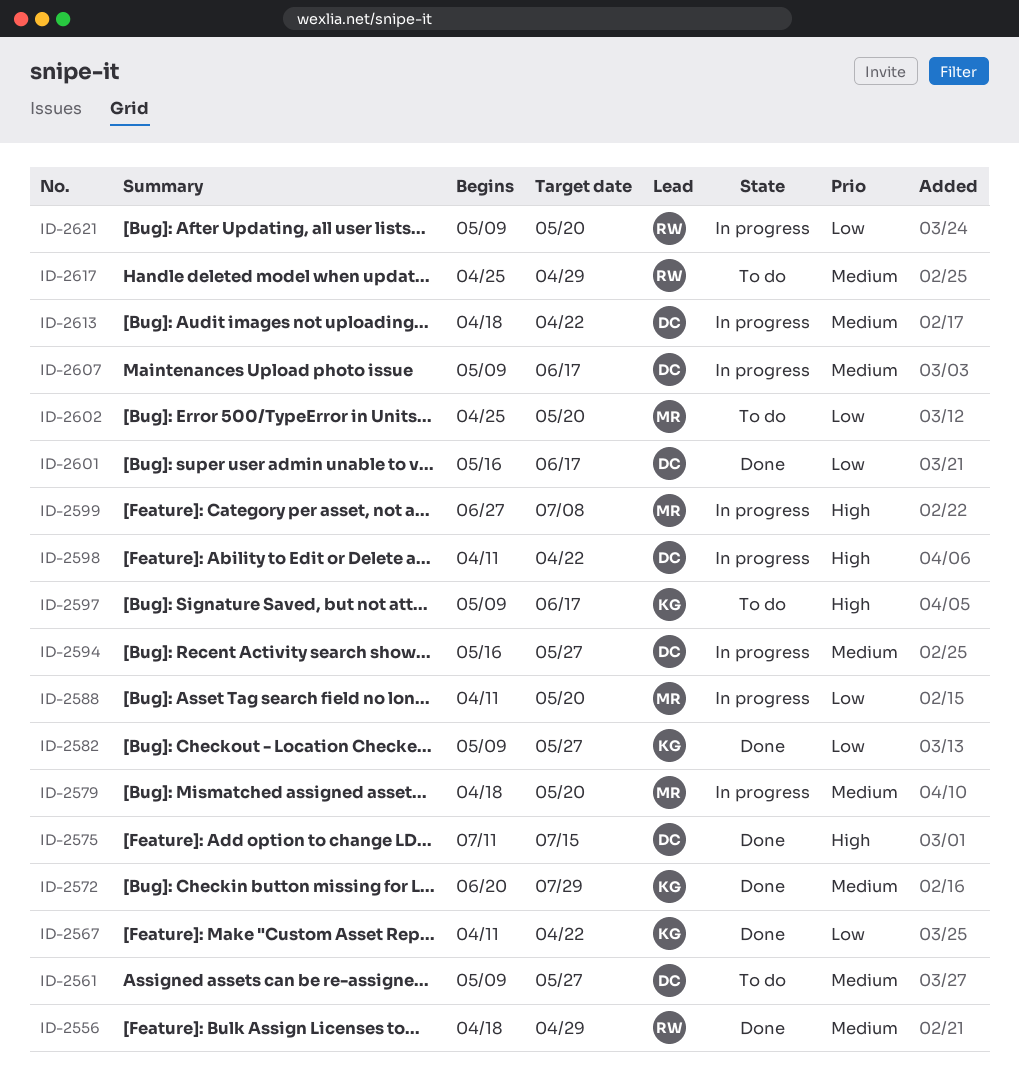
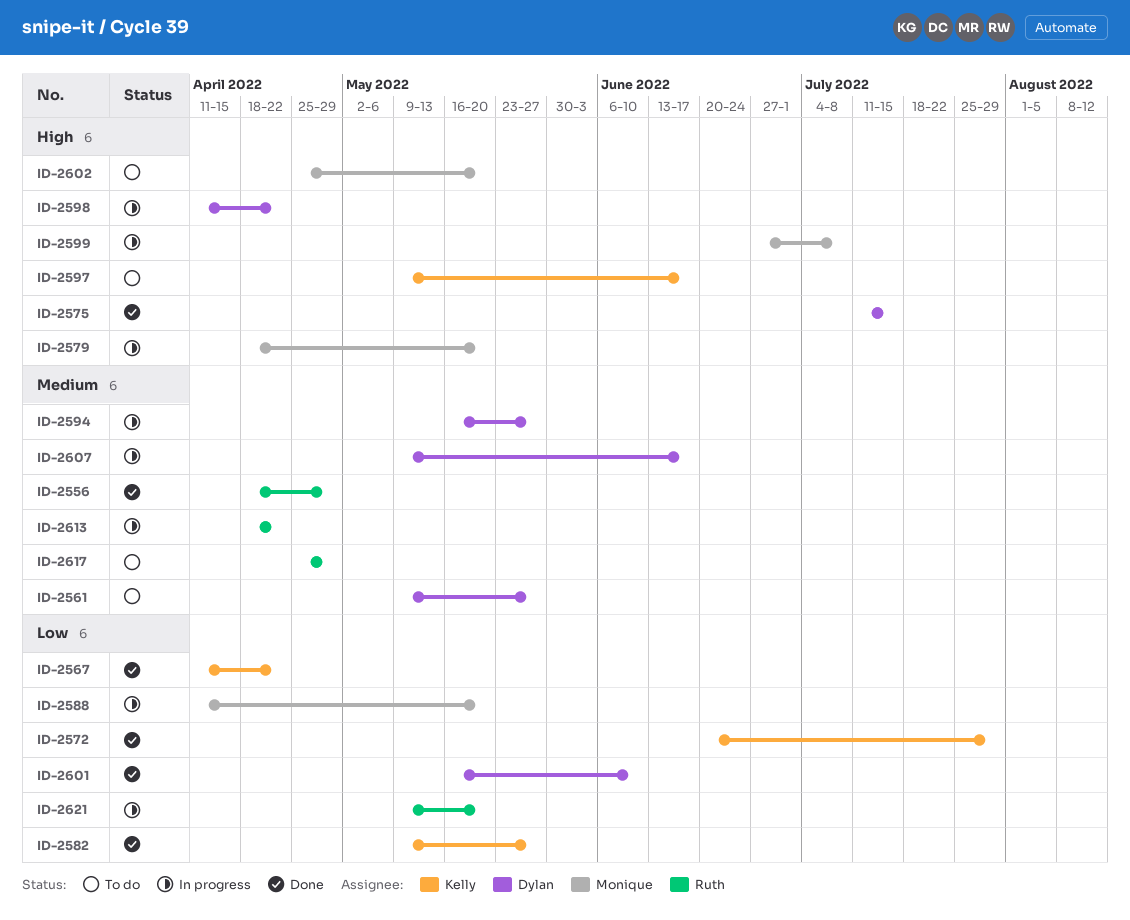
ID-2572, priority: Medium -> Low
ID-2579, priority: Medium -> High
ID-2601, due: Jun 17 -> Jun 10
ID-2602, priority: Low -> High
ID-2613, owner: Dylan -> Ruth

